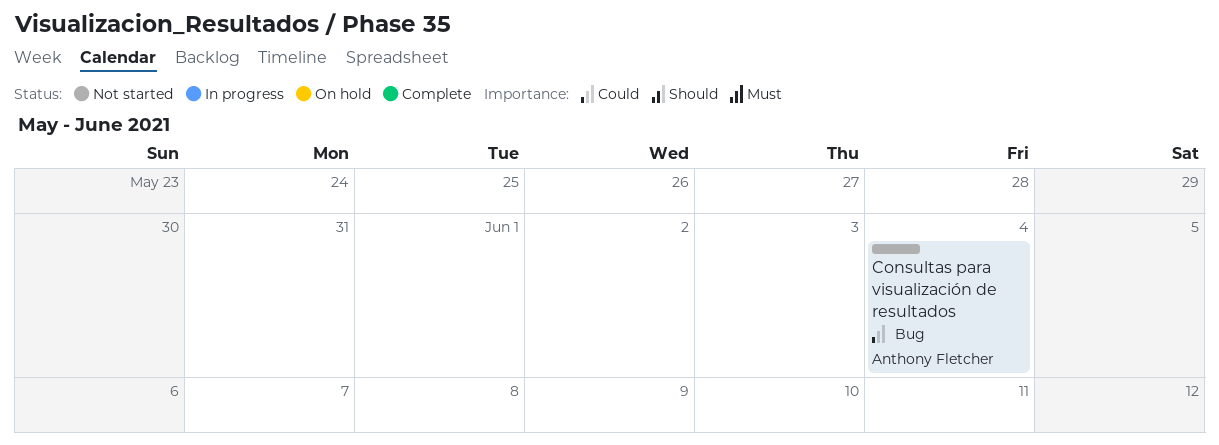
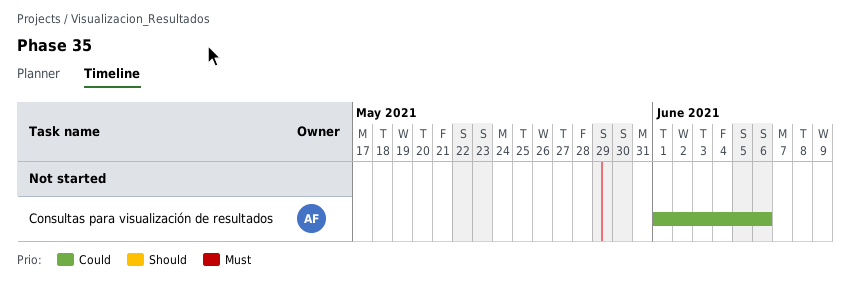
Consultas para visualización de resultados, due: Jun 4 -> Jun 6

